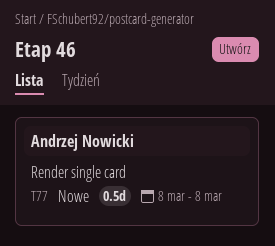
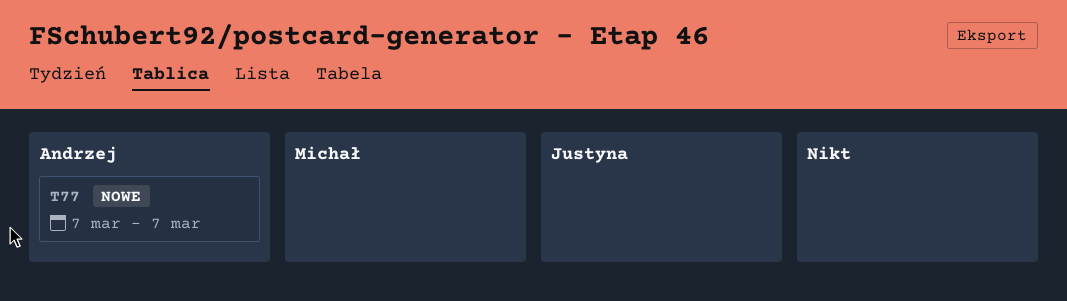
T77, start: Mar 8 -> Mar 7
T77, due: Mar 8 -> Mar 7

